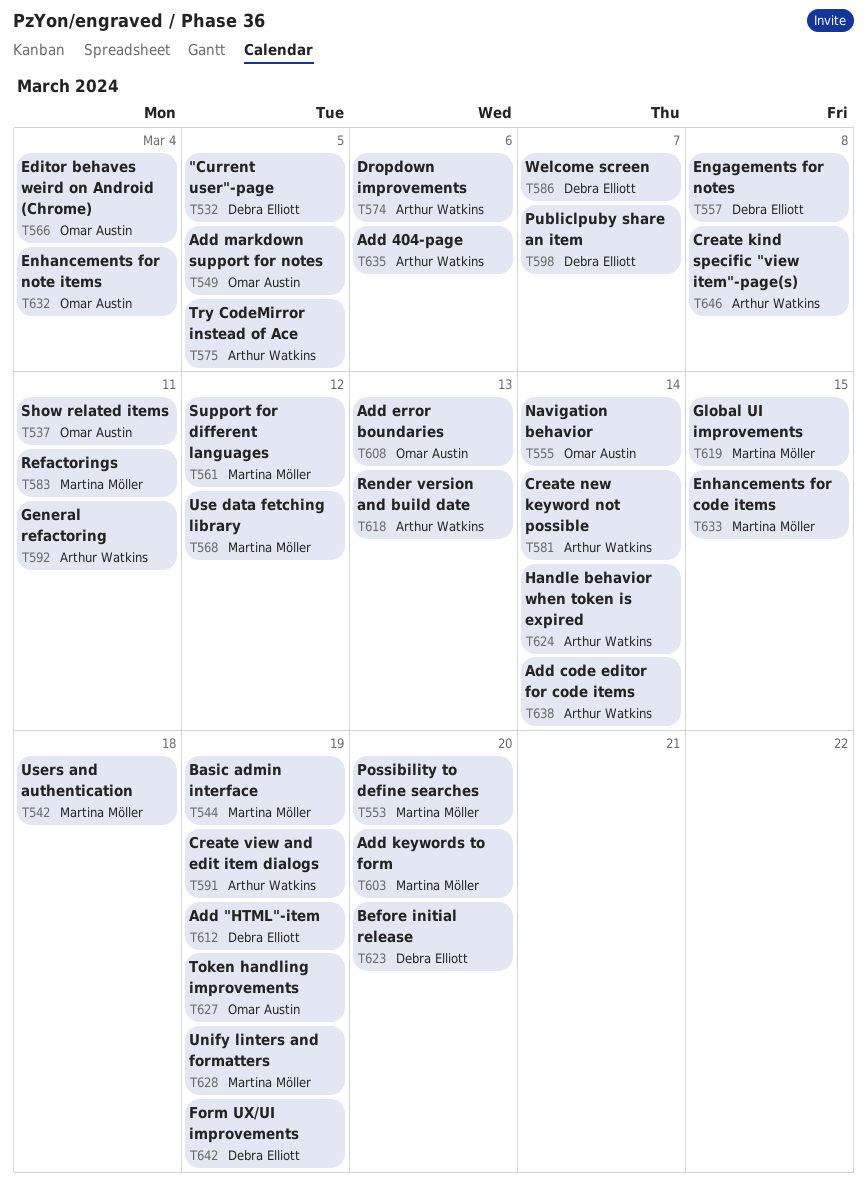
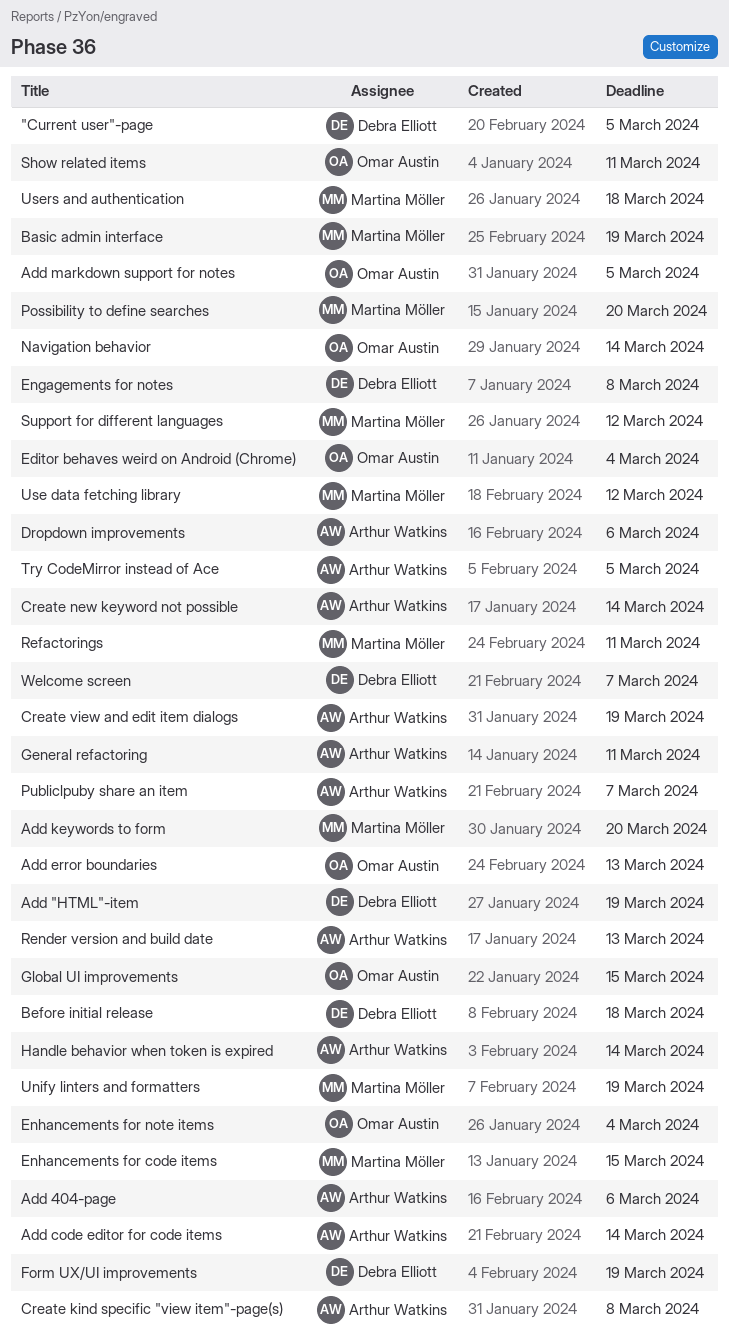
Before initial release, due: Mar 20 -> Mar 18
Global UI improvements, owner: Martina Möller -> Omar Austin
Publiclpuby share an item, owner: Debra Elliott -> Arthur Watkins
Token handling improvements: present -> none

